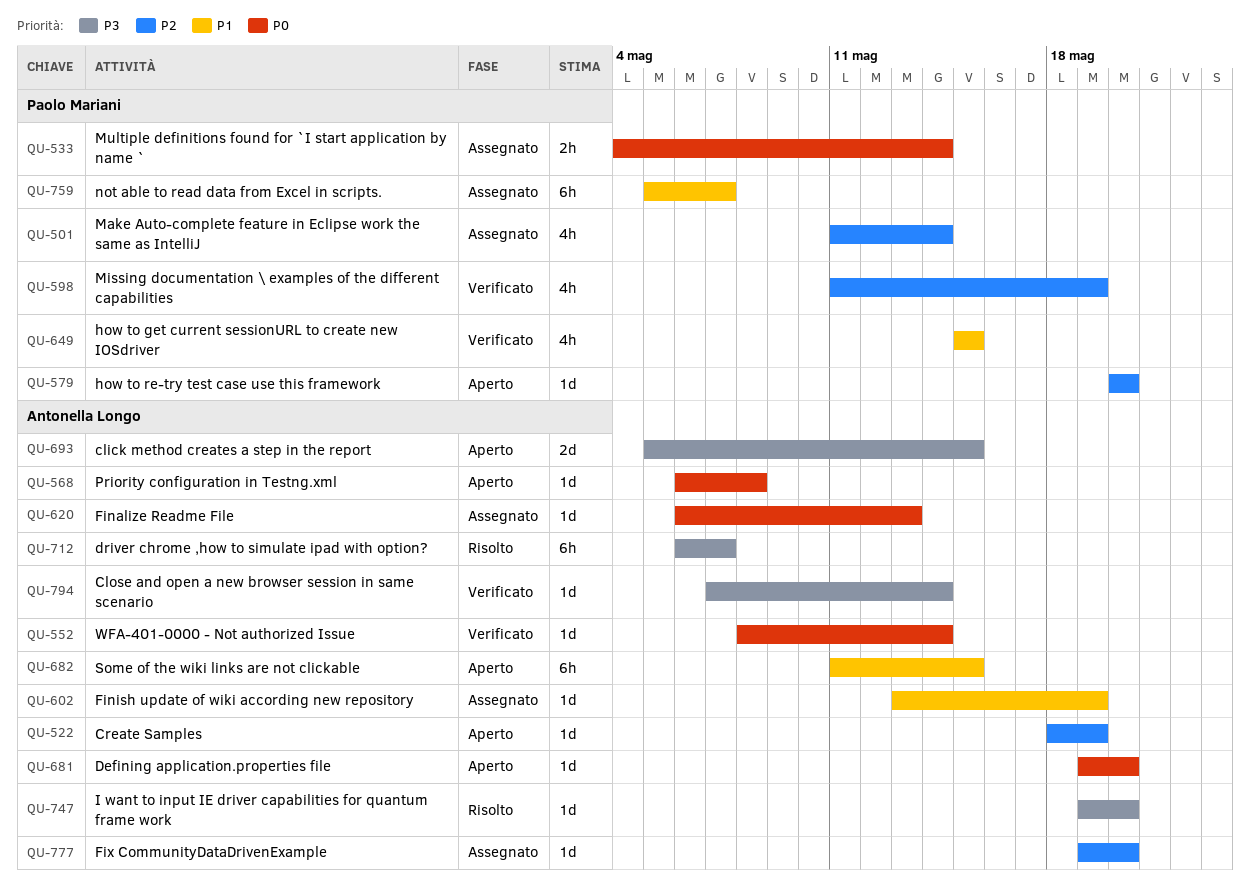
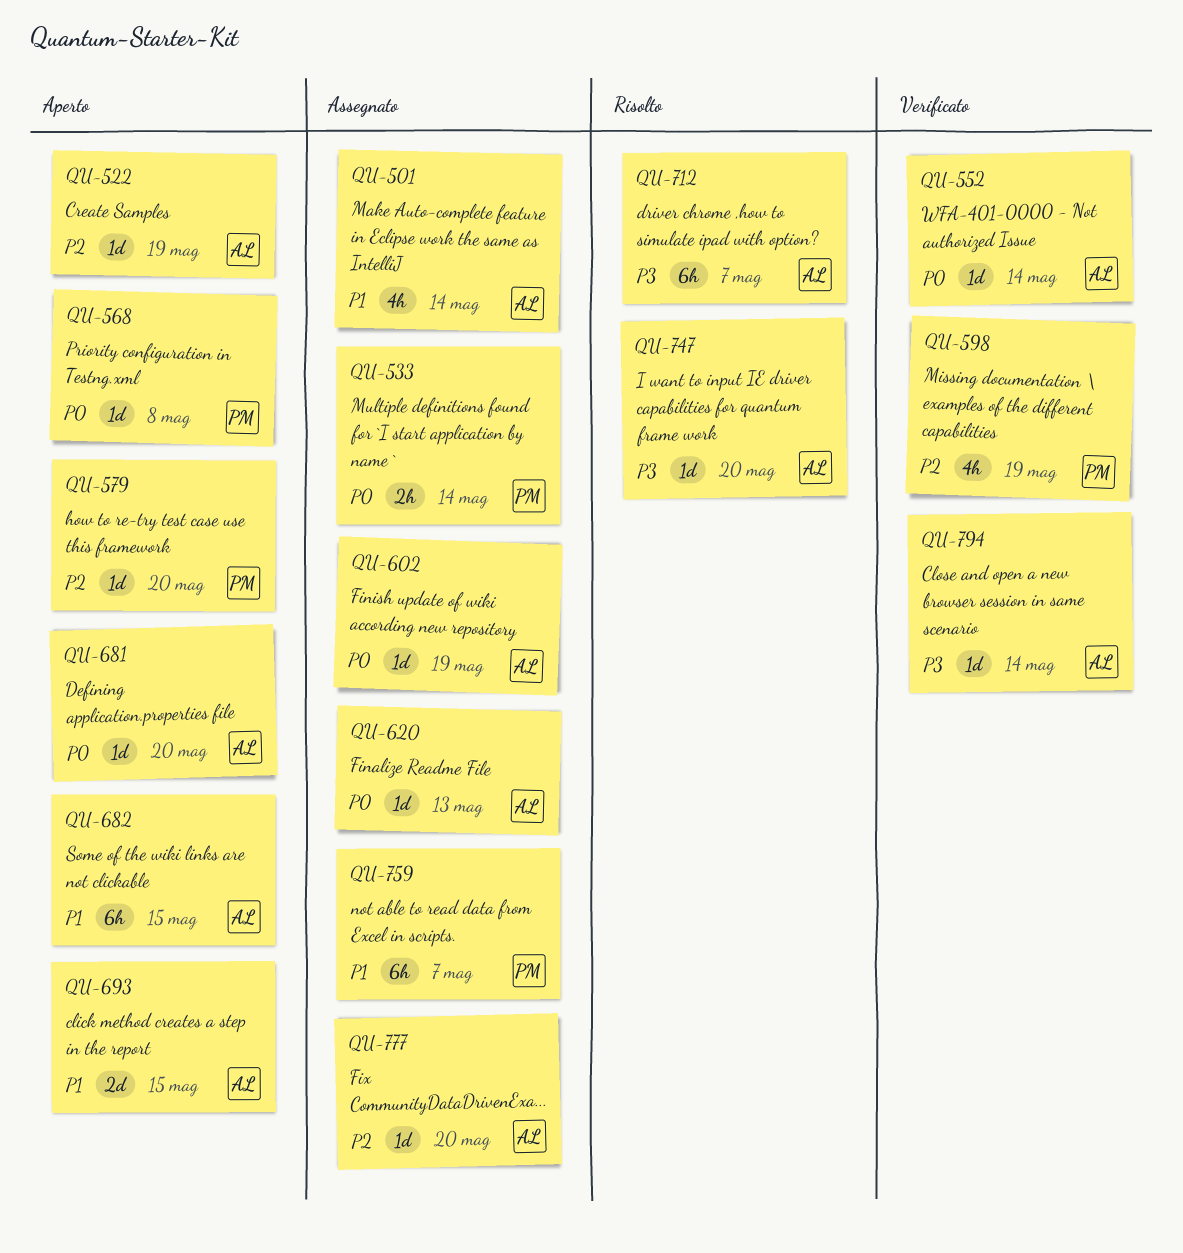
QU-501, owner: Paolo Mariani -> Antonella Longo
QU-501, priority: P2 -> P1
QU-568, owner: Antonella Longo -> Paolo Mariani
QU-602, priority: P1 -> P0
QU-649: present -> none
QU-693, priority: P3 -> P1

